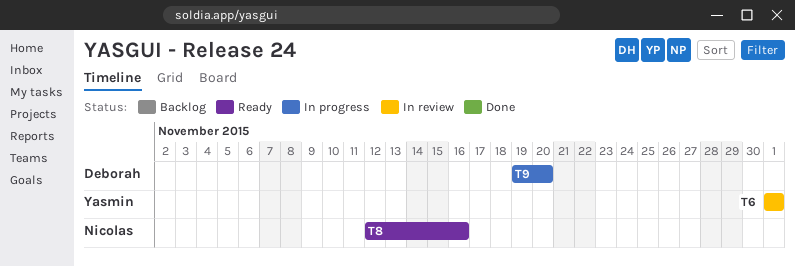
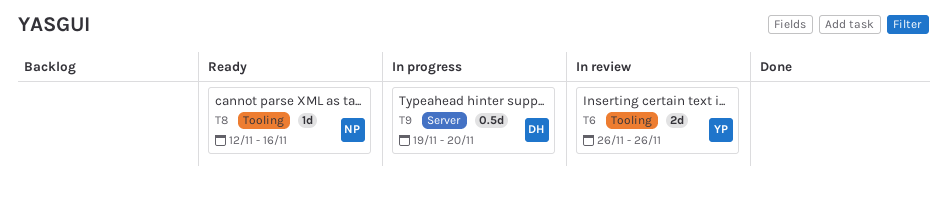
T6, start: Dec 1 -> Nov 26
T6, due: Dec 1 -> Nov 26

